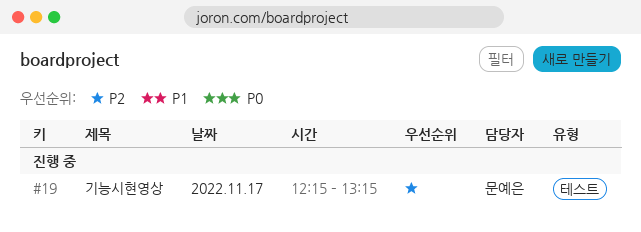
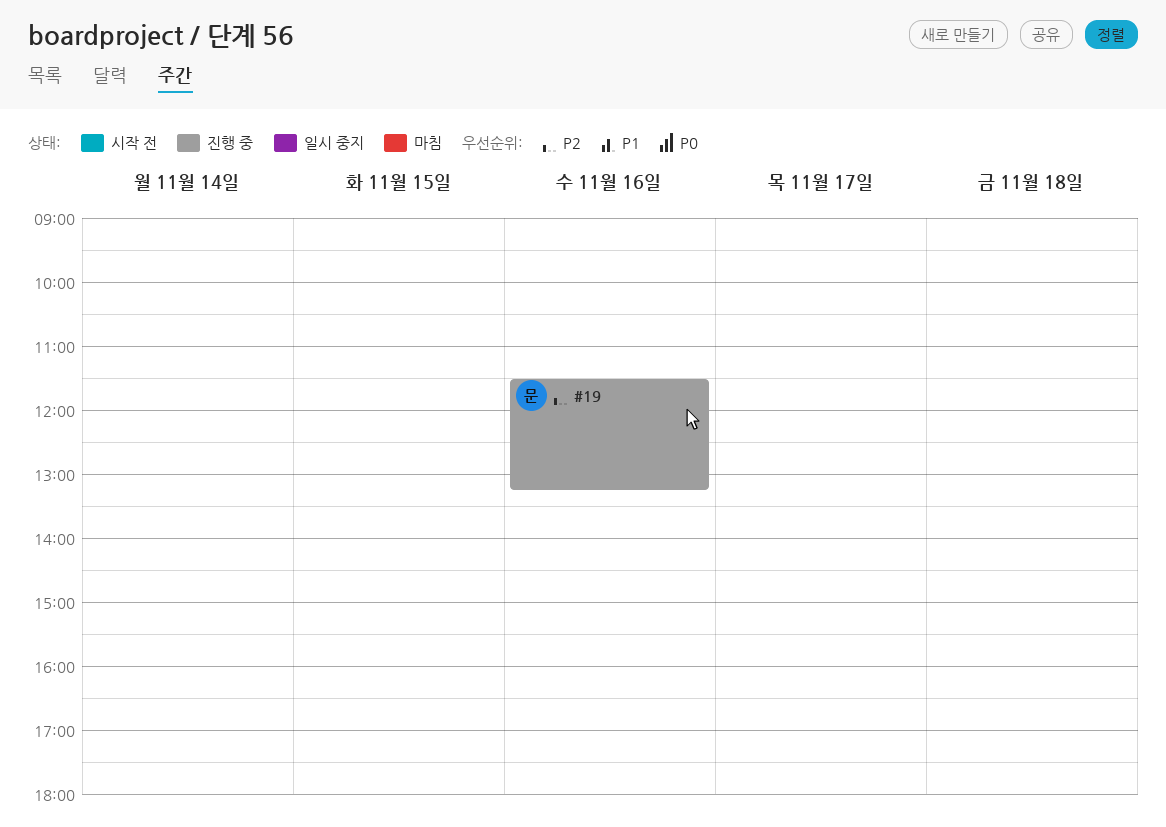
#19, day: Nov 17 -> Nov 16
#19, begins: 12:15 -> 11:30

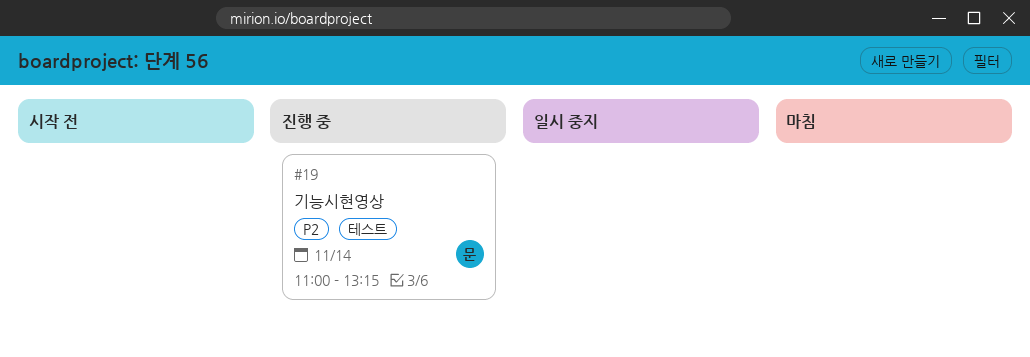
#19, day: Nov 16 -> Nov 14
#19, begins: 11:30 -> 11:00

